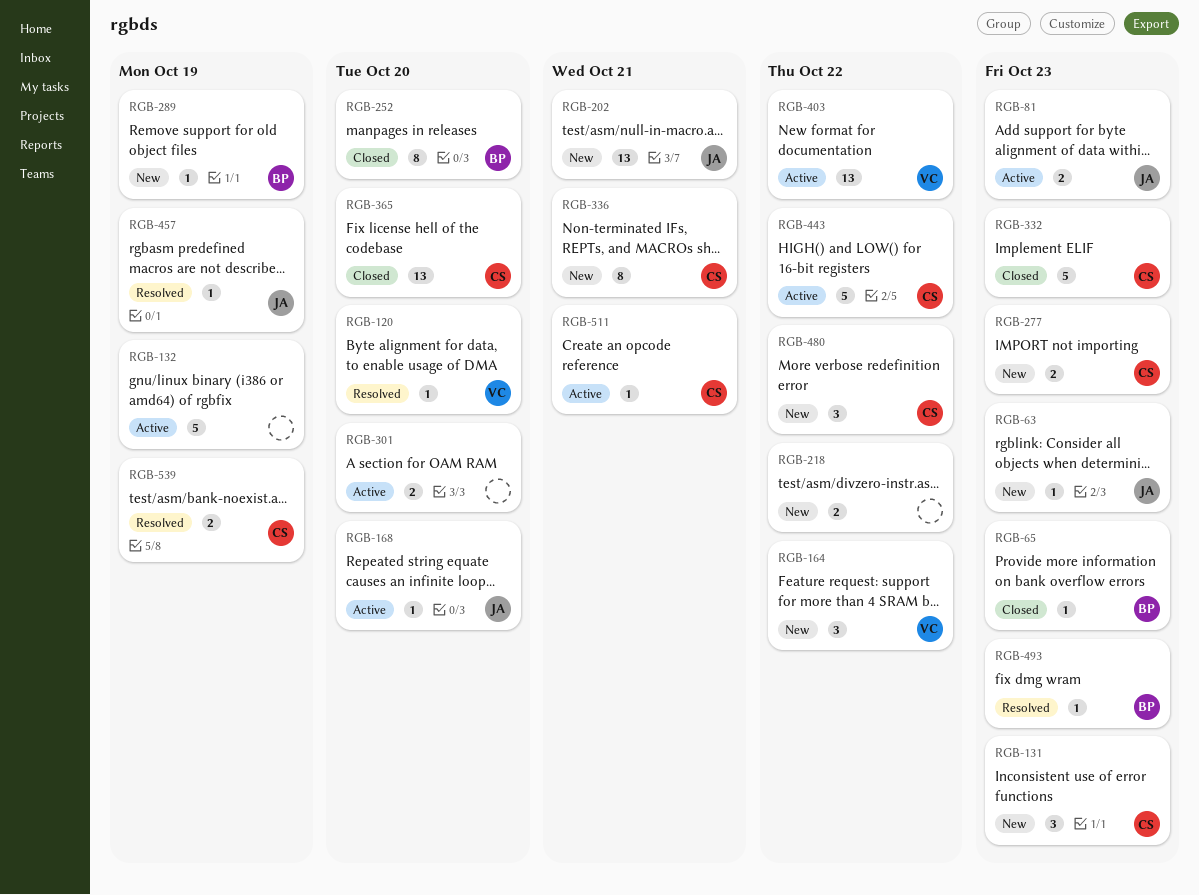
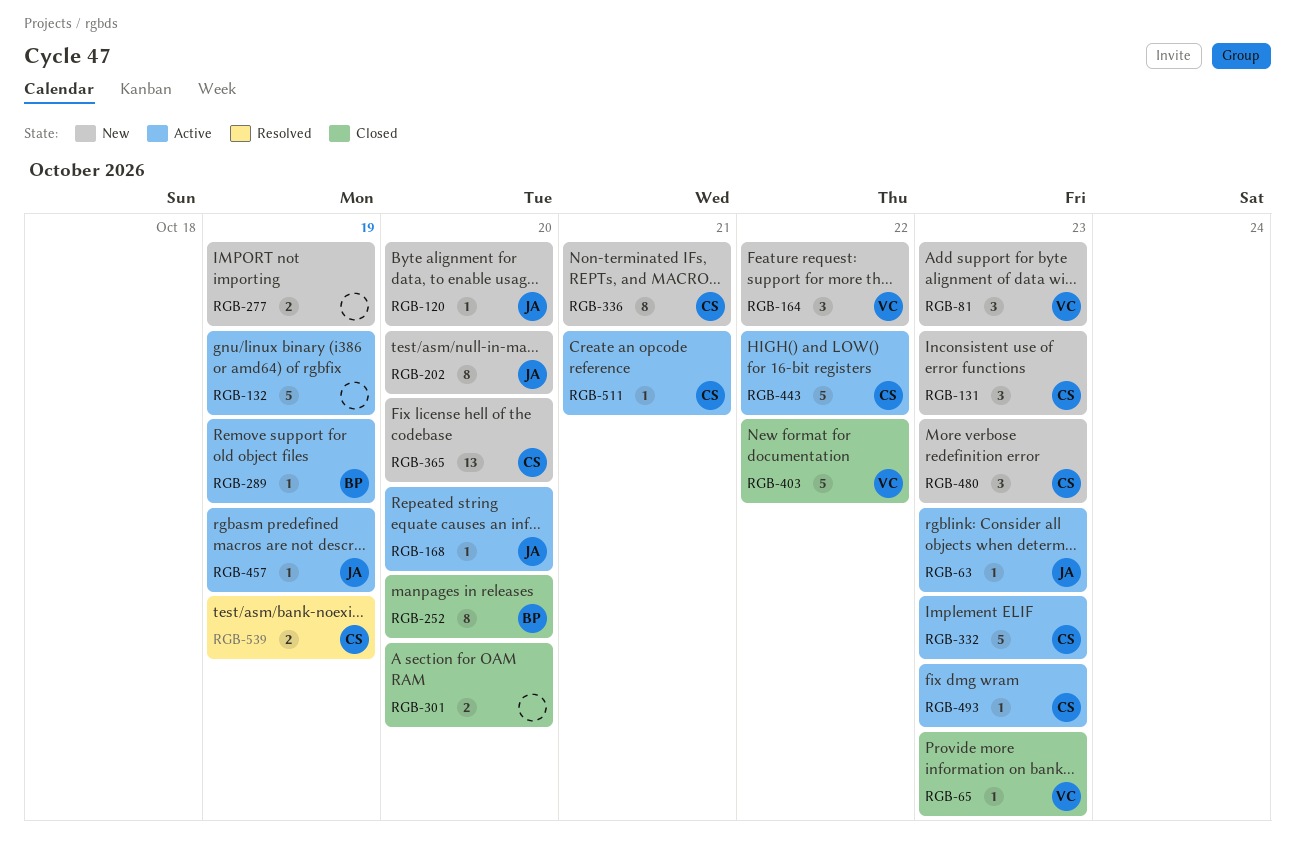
RGB-63, status: New -> Active
RGB-65, owner: BP -> VC
RGB-81, status: Active -> New
RGB-81, owner: JA -> VC
RGB-81, estimate: 2 -> 3
RGB-120, status: Resolved -> New
RGB-120, owner: VC -> JA
RGB-202, estimate: 13 -> 8
RGB-202, due: Oct 21 -> Oct 20
RGB-218: present -> none
RGB-277, owner: CS -> none
RGB-277, due: Oct 23 -> Oct 19
RGB-289, status: New -> Active
RGB-301, status: Active -> Closed
RGB-332, status: Closed -> Active
RGB-365, status: Closed -> New
RGB-403, status: Active -> Closed
RGB-403, estimate: 13 -> 5
RGB-457, status: Resolved -> Active
RGB-480, due: Oct 22 -> Oct 23
RGB-493, status: Resolved -> Active
RGB-493, owner: BP -> CS

